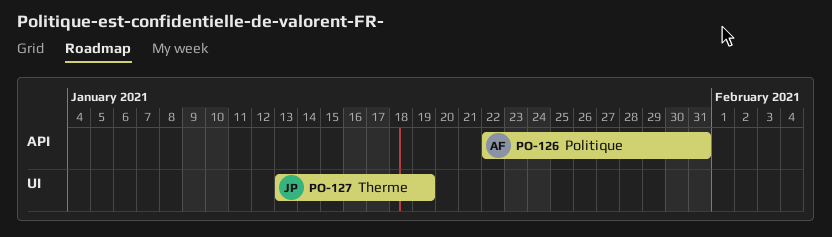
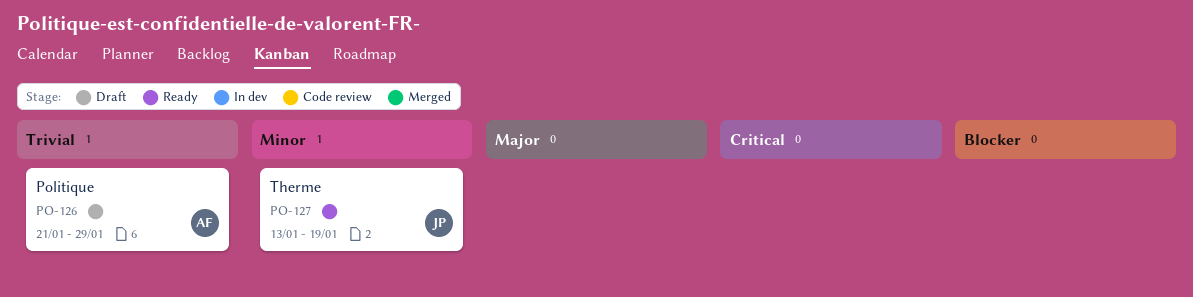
PO-126, start: Jan 22 -> Jan 21
PO-126, due: Jan 31 -> Jan 29

